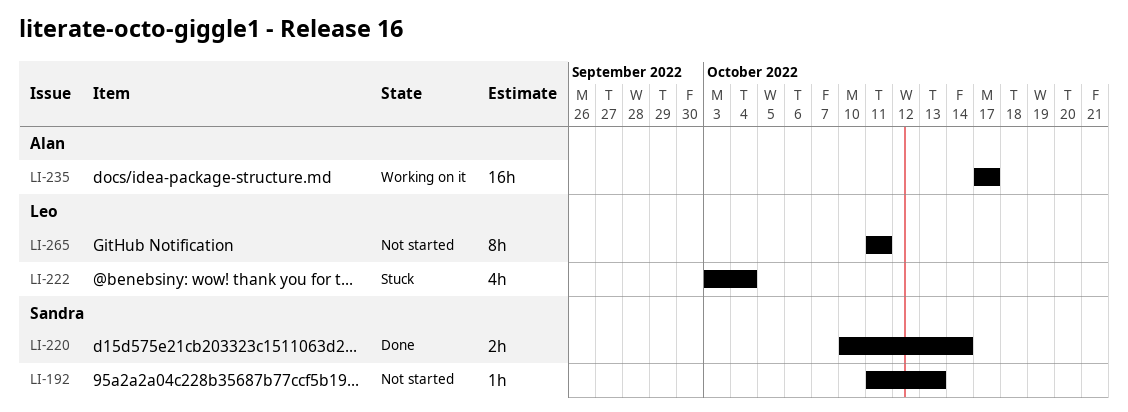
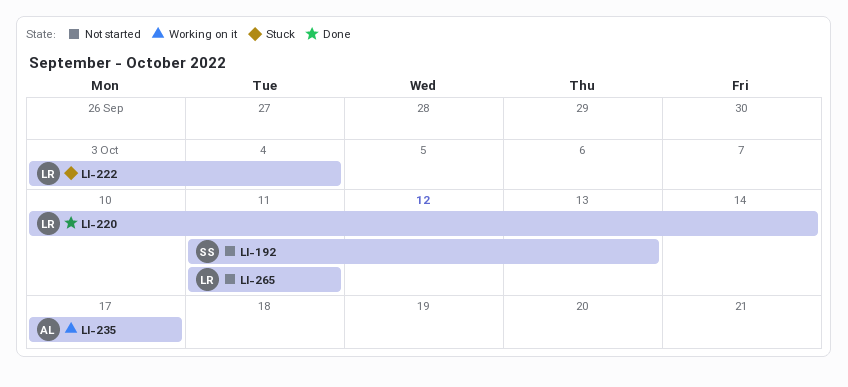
LI-220, owner: Sandra -> Leo

